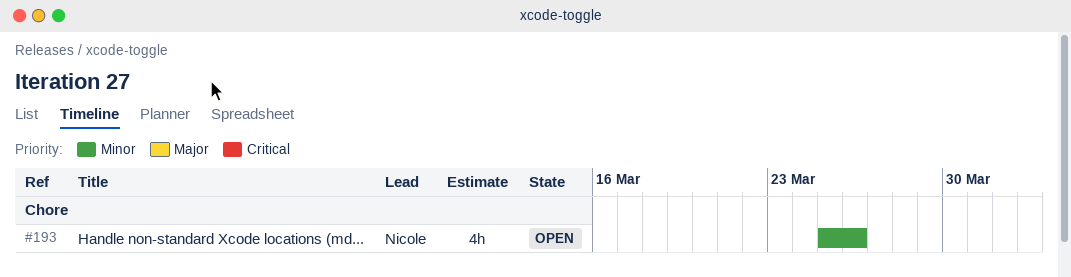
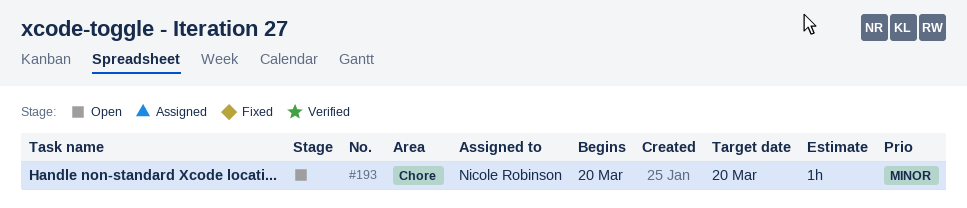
#193, estimate: 4h -> 1h
#193, start: Mar 25 -> Mar 20
#193, due: Mar 26 -> Mar 20

